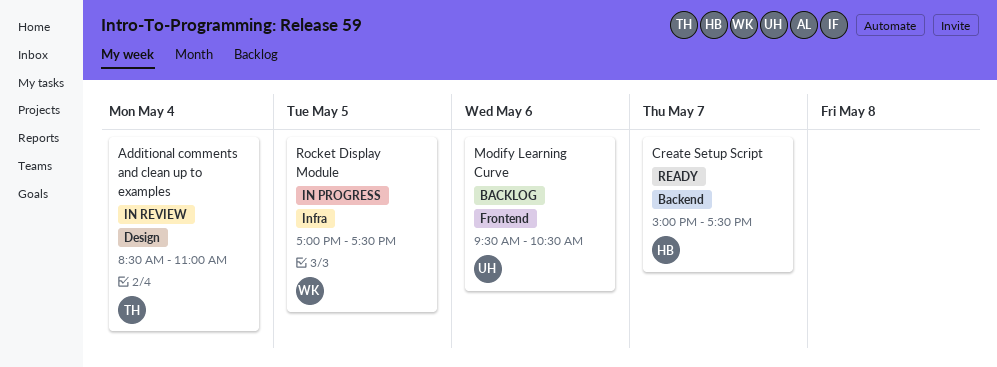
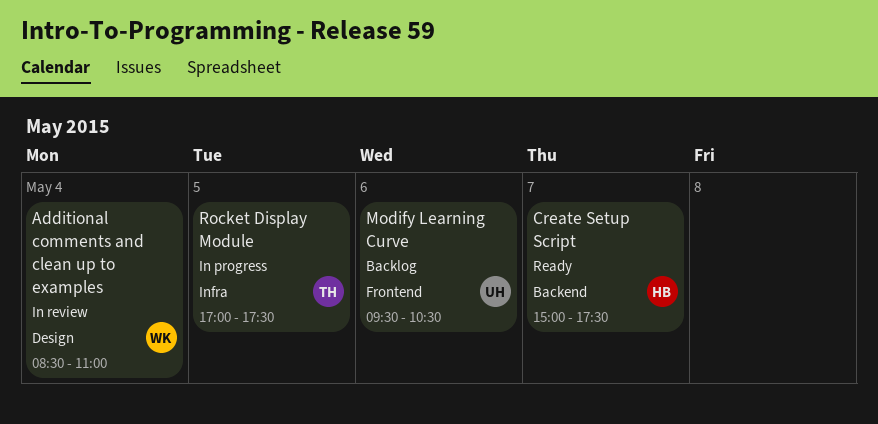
Additional comments and clean up to examples, owner: TH -> WK
Rocket Display Module, owner: WK -> TH

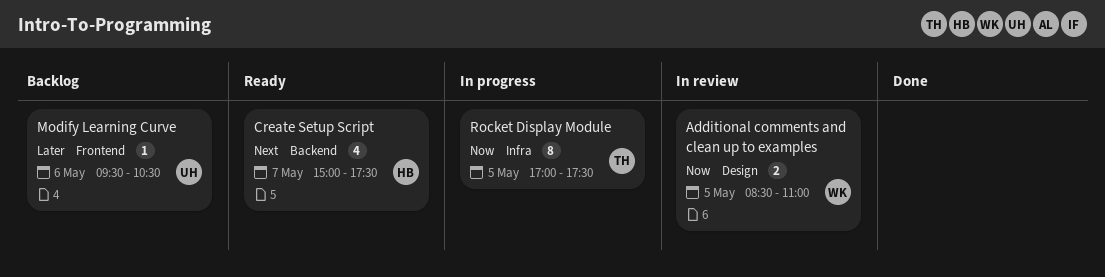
Additional comments and clean up to examples, day: May 4 -> May 5

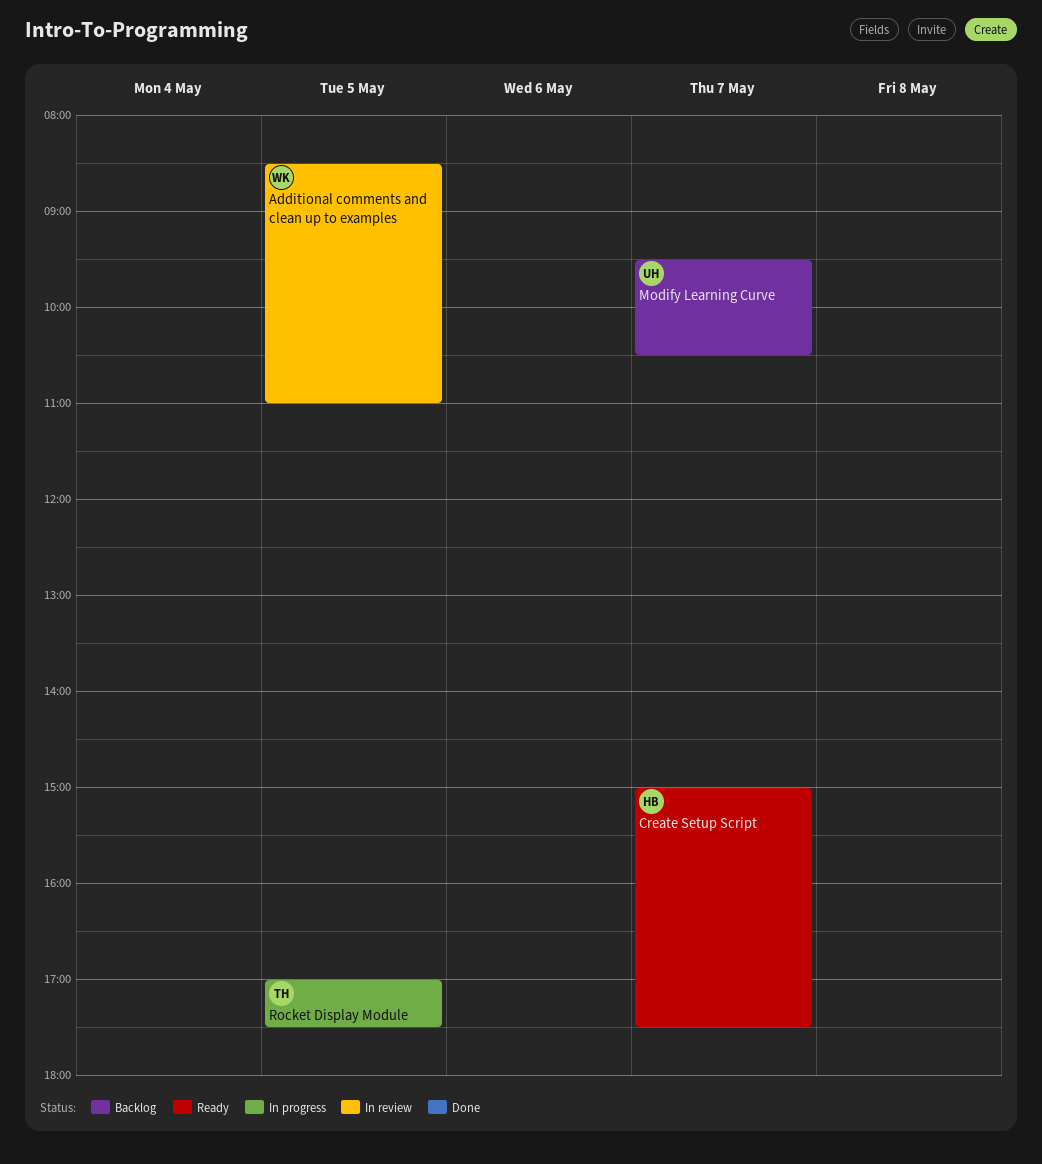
Modify Learning Curve, day: May 6 -> May 7

